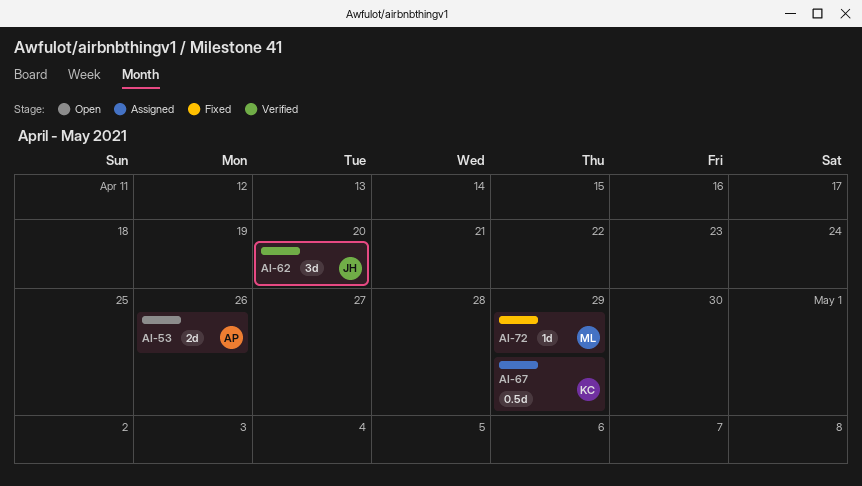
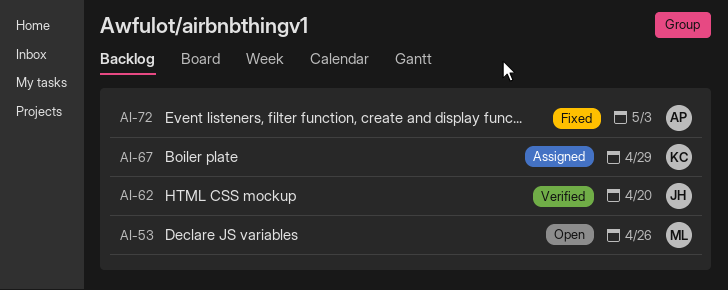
AI-53, owner: AP -> ML
AI-72, owner: ML -> AP
AI-72, due: Apr 29 -> May 3

